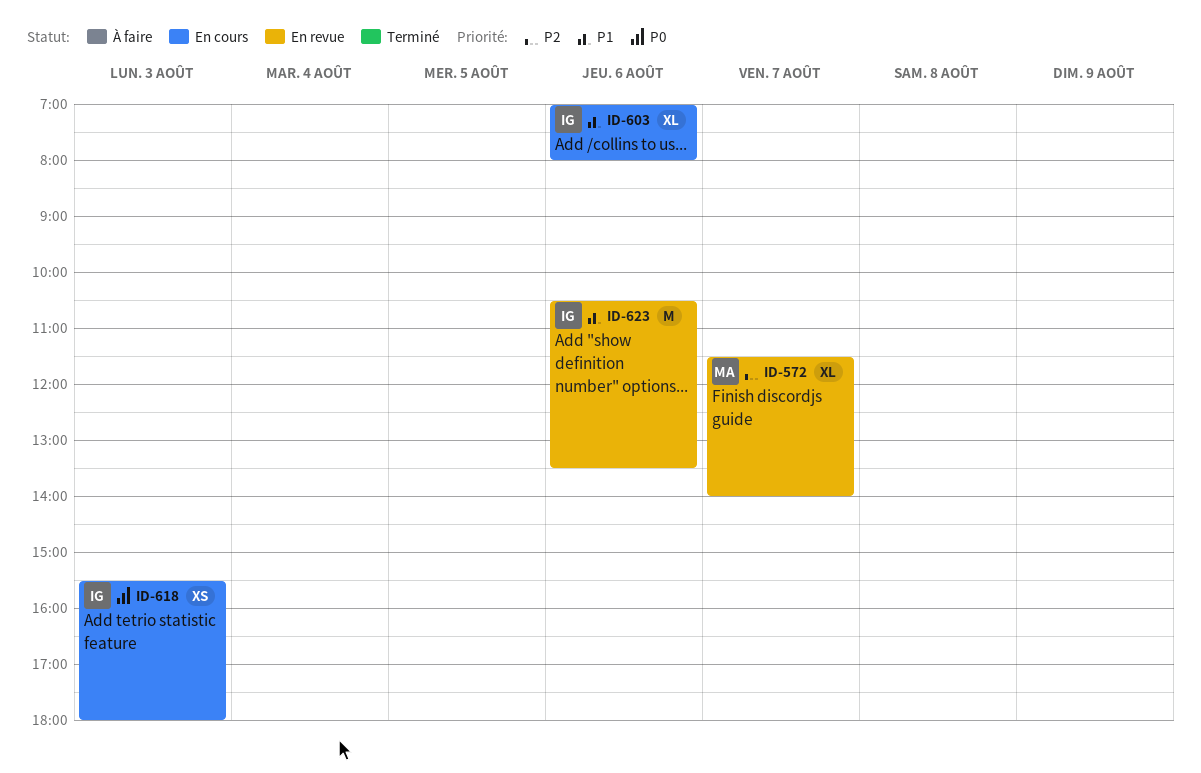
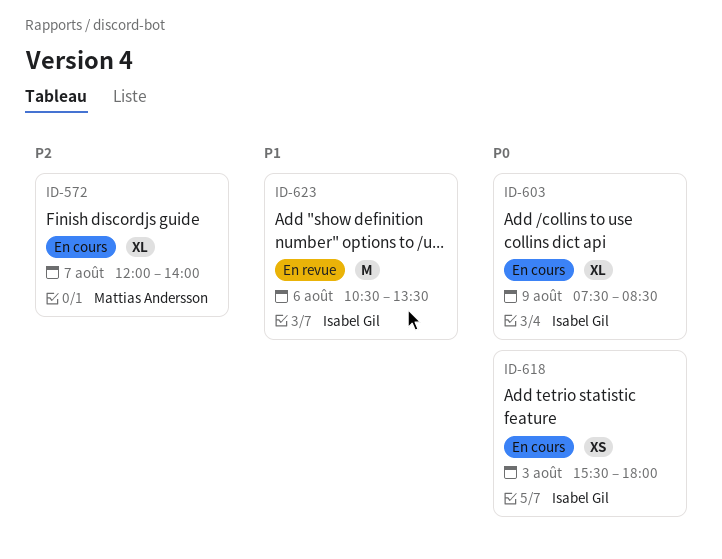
ID-572, status: En revue -> En cours
ID-572, begins: 11:30 -> 12:00
ID-603, priority: P1 -> P0
ID-603, day: Aug 6 -> Aug 9
ID-603, begins: 07:00 -> 07:30
ID-603, ends: 08:00 -> 08:30

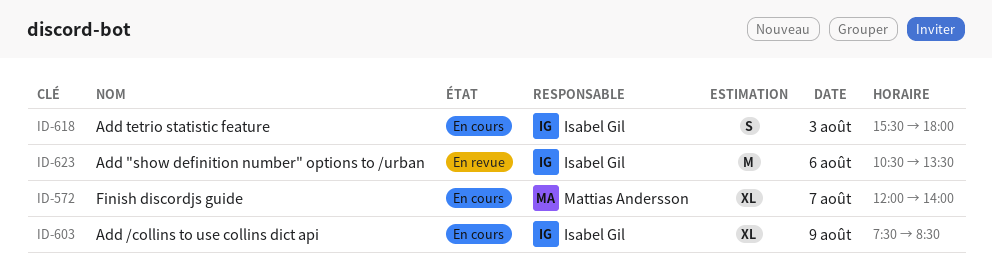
ID-618, estimate: XS -> S

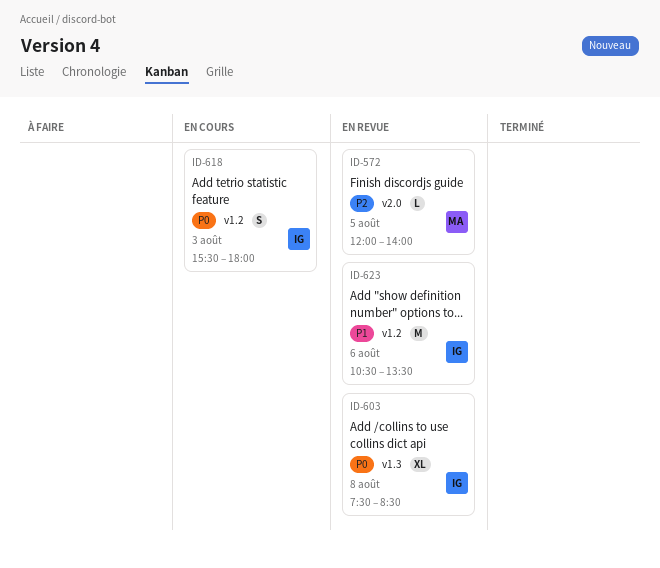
ID-572, status: En cours -> En revue
ID-572, estimate: XL -> L
ID-572, day: Aug 7 -> Aug 5
ID-603, status: En cours -> En revue
ID-603, day: Aug 9 -> Aug 8

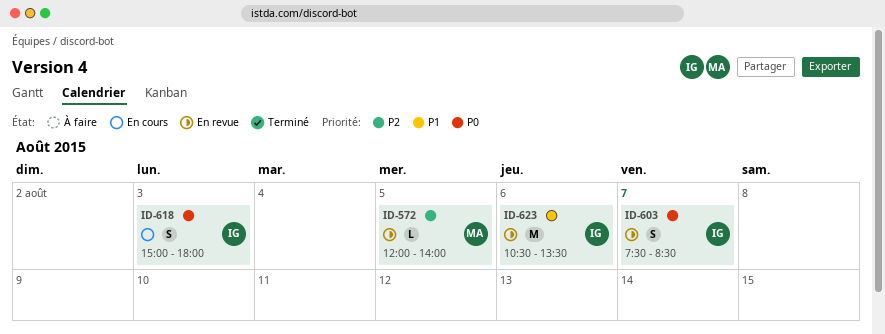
ID-603, estimate: XL -> S
ID-603, day: Aug 8 -> Aug 7
ID-618, begins: 15:30 -> 15:00

